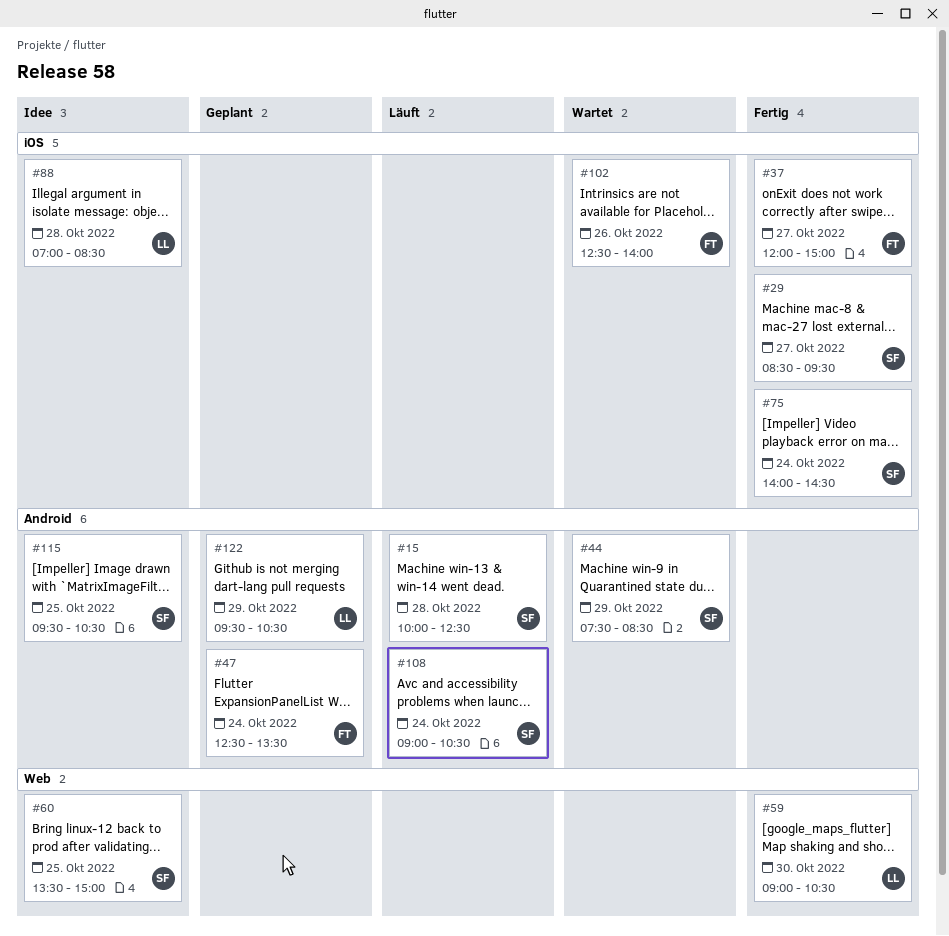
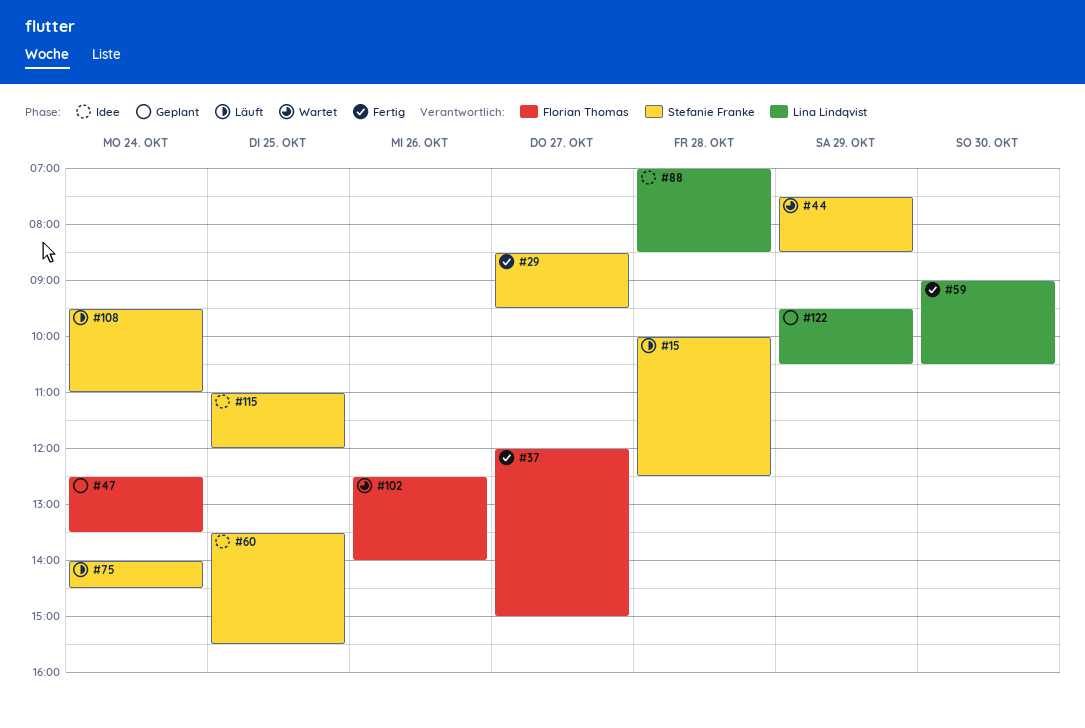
#60, ends: 15:00 -> 15:30
#75, status: Fertig -> Läuft
#108, begins: 09:00 -> 09:30
#108, ends: 10:30 -> 11:00
#115, begins: 09:30 -> 11:00
#115, ends: 10:30 -> 12:00

